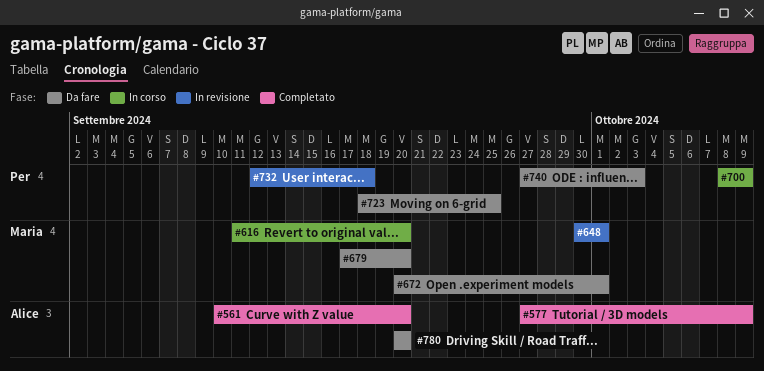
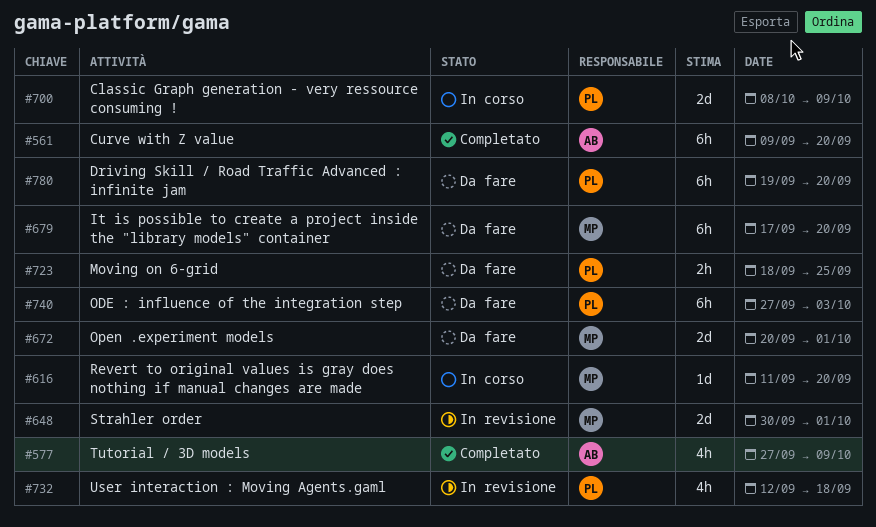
#561, start: Sep 10 -> Sep 9
#780, owner: Alice -> Per
#780, start: Sep 20 -> Sep 19

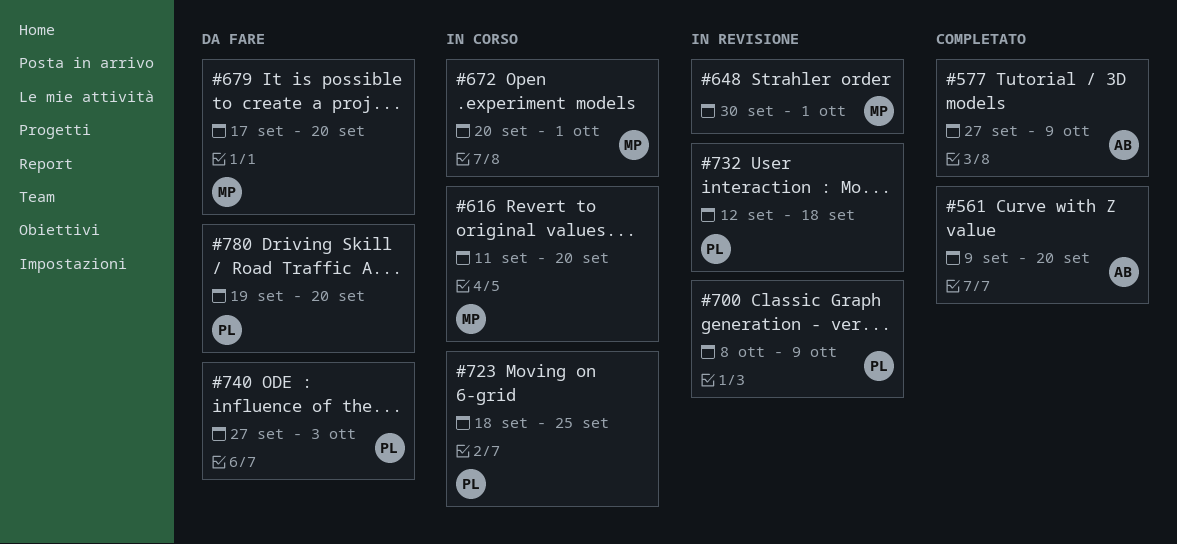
#672, status: Da fare -> In corso
#700, status: In corso -> In revisione
#723, status: Da fare -> In corso

